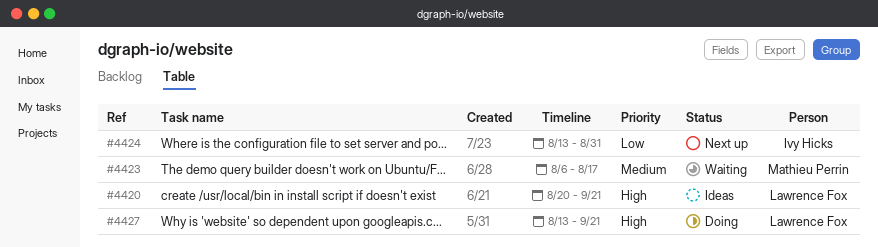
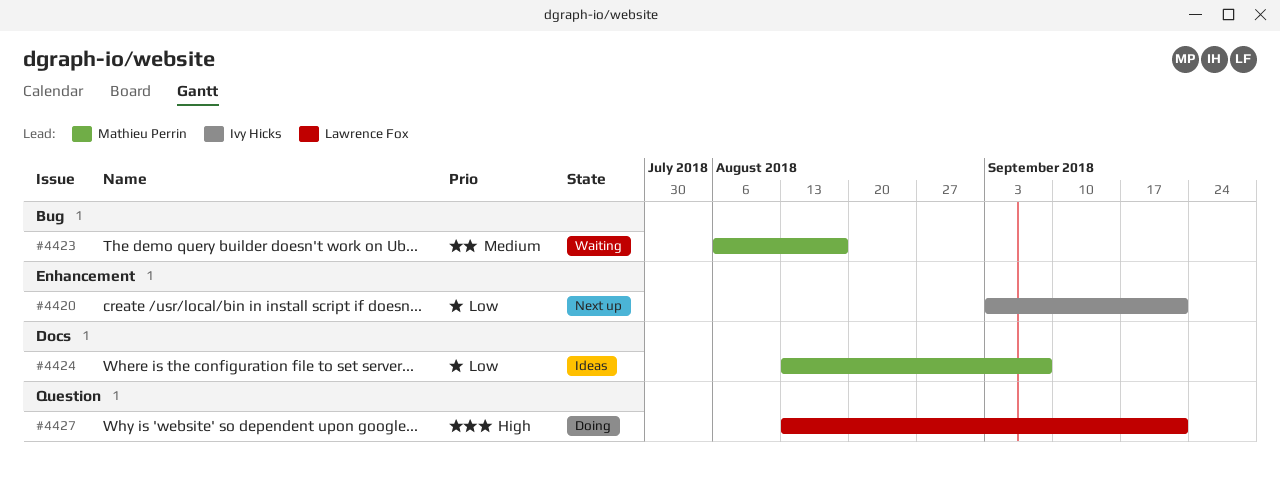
#4420, status: Ideas -> Next up
#4420, owner: Lawrence Fox -> Ivy Hicks
#4420, priority: High -> Low
#4420, start: Aug 20 -> Sep 3
#4424, status: Next up -> Ideas
#4424, owner: Ivy Hicks -> Mathieu Perrin
#4424, due: Aug 31 -> Sep 7

